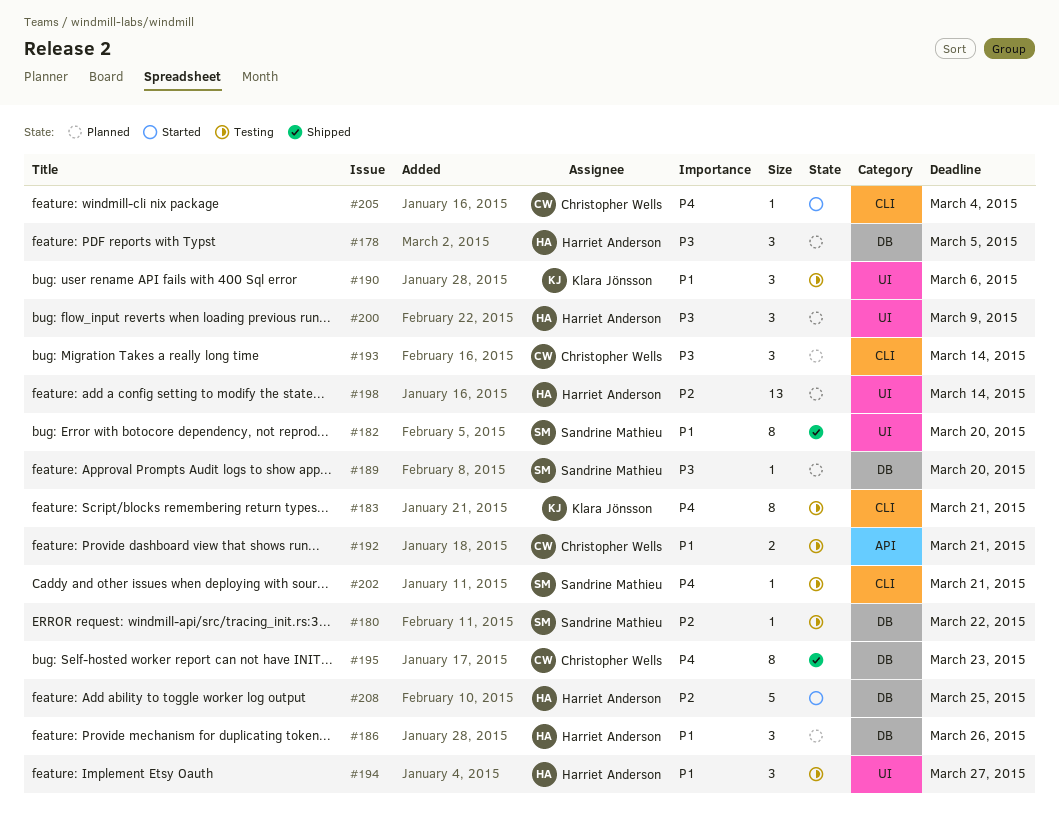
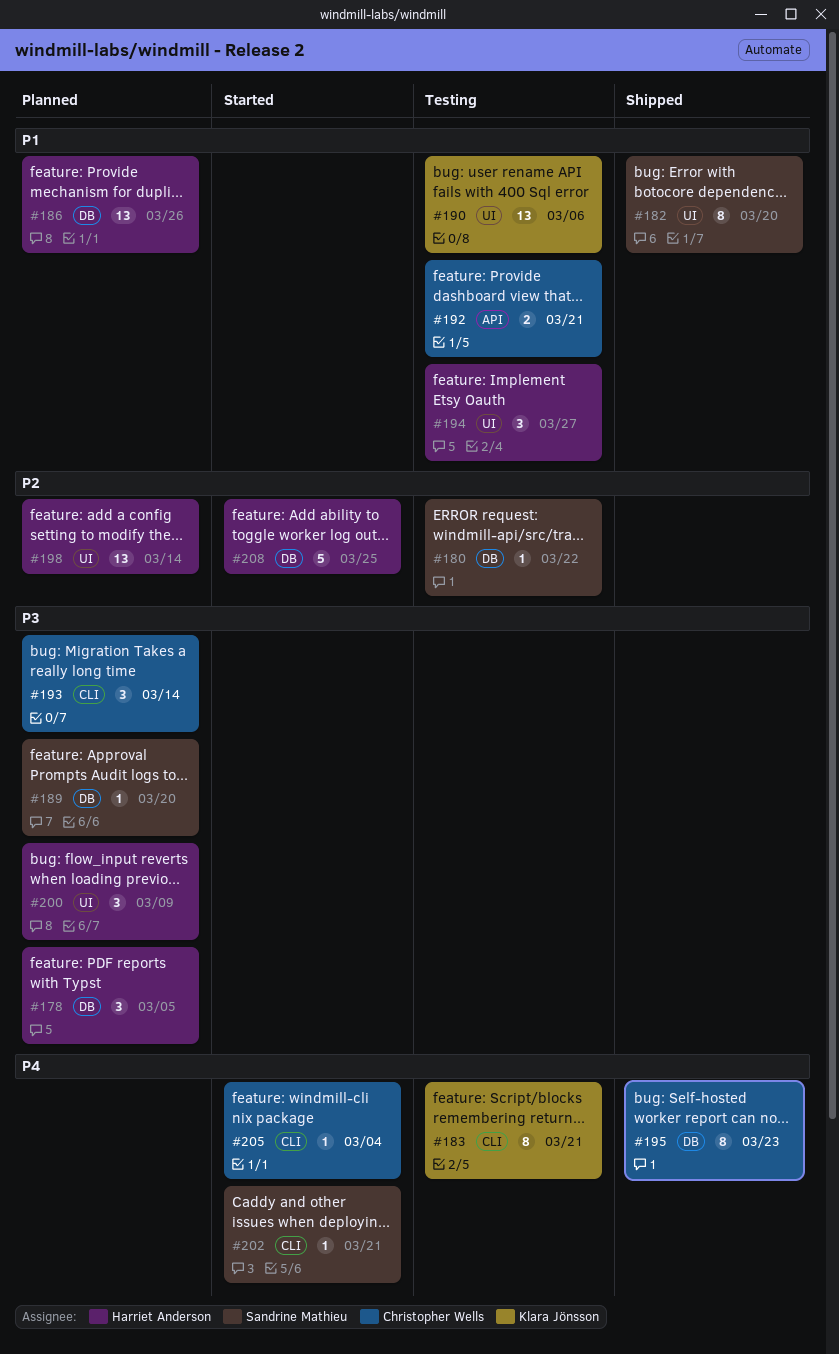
#186, estimate: 3 -> 13
#190, estimate: 3 -> 13
#202, status: Testing -> Started

